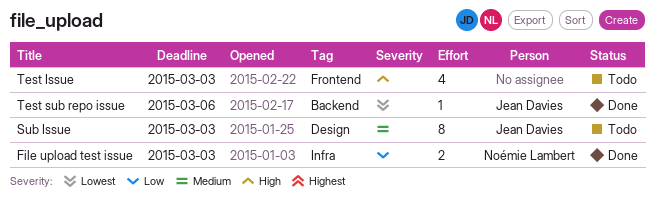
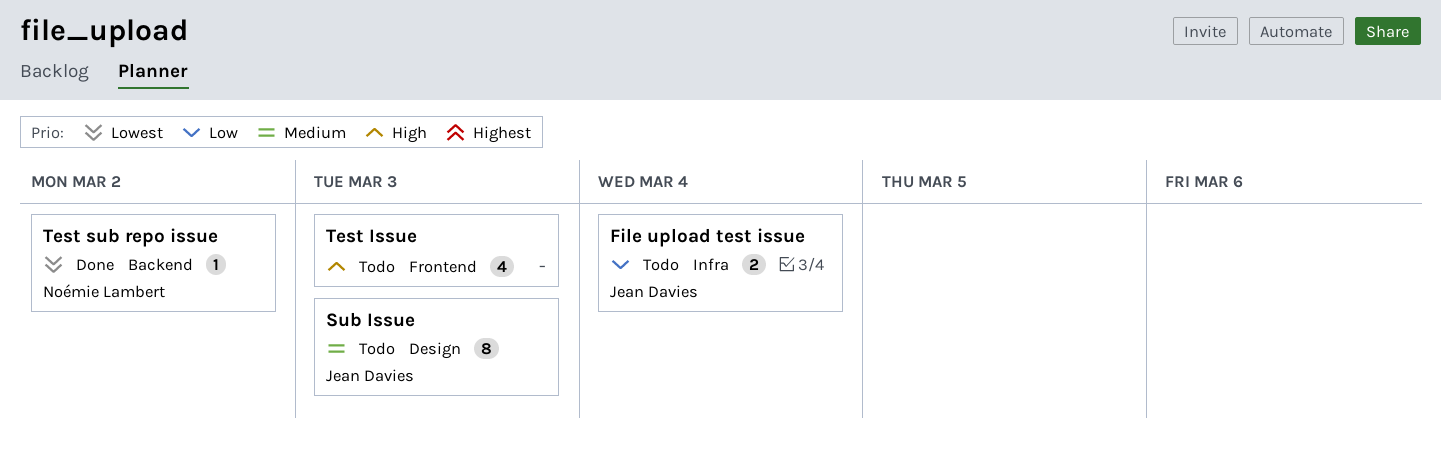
File upload test issue, status: Done -> Todo
File upload test issue, owner: Noémie Lambert -> Jean Davies
File upload test issue, due: Mar 3 -> Mar 4
Test sub repo issue, owner: Jean Davies -> Noémie Lambert
Test sub repo issue, due: Mar 6 -> Mar 2

